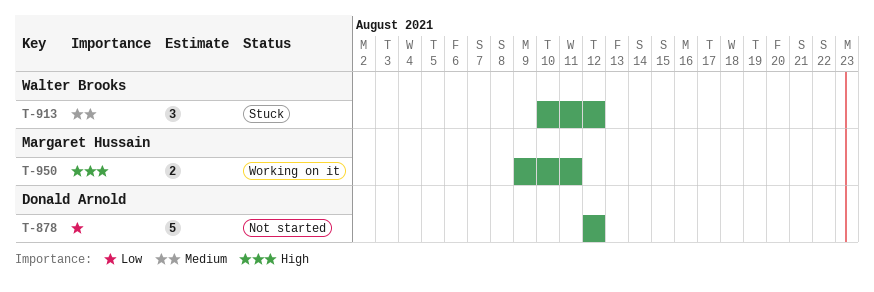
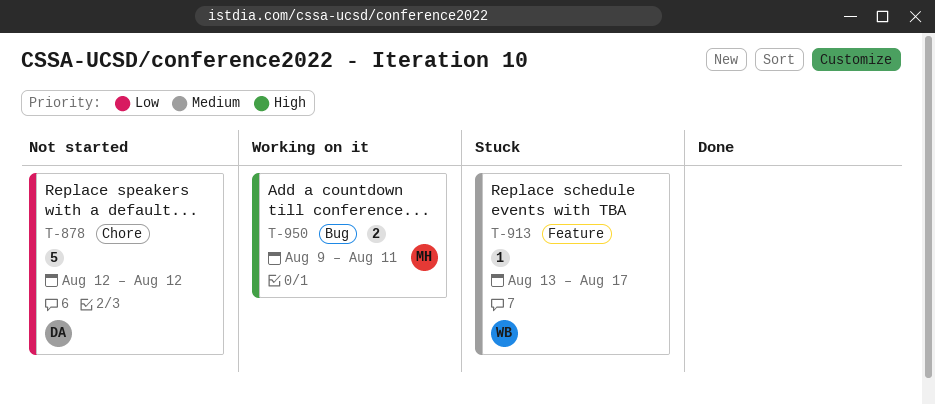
T-913, estimate: 3 -> 1
T-913, start: Aug 10 -> Aug 13
T-913, due: Aug 12 -> Aug 17

